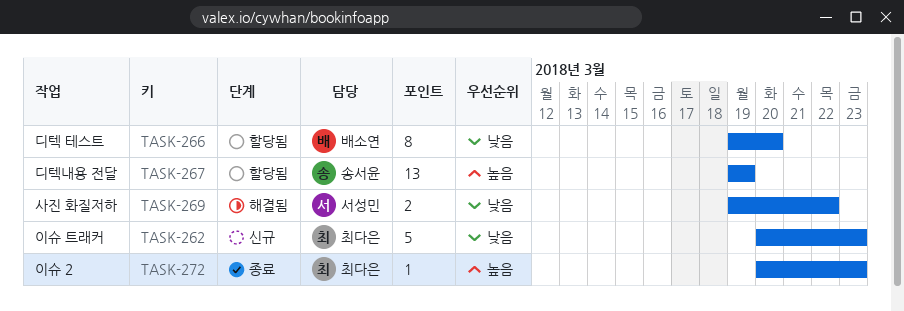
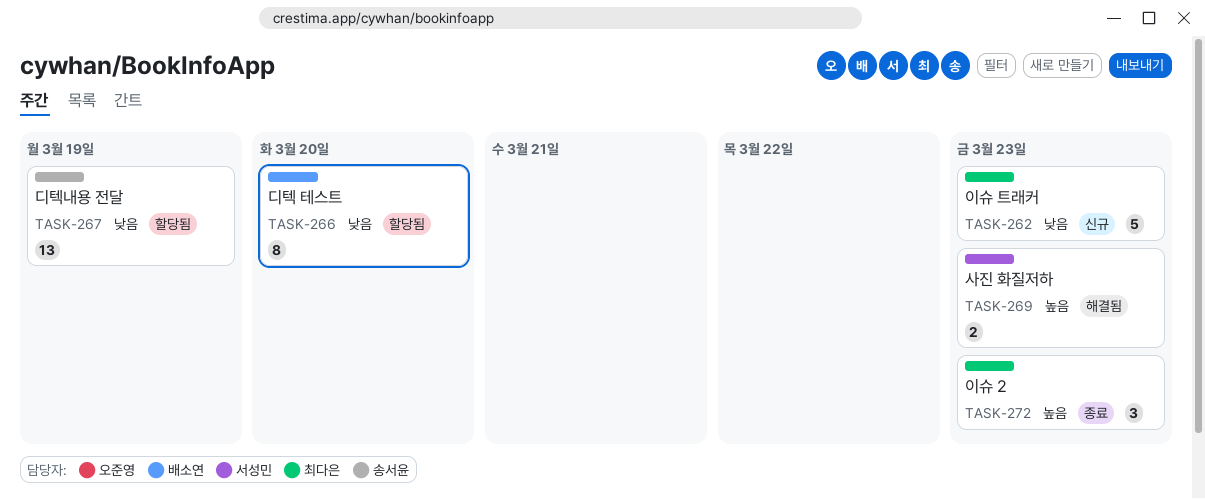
TASK-267, priority: 높음 -> 낮음
TASK-269, priority: 낮음 -> 높음
TASK-269, due: Mar 22 -> Mar 23
TASK-272, estimate: 1 -> 3

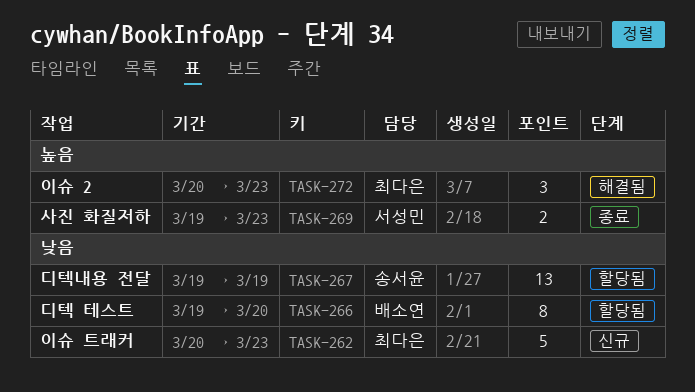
TASK-269, status: 해결됨 -> 종료
TASK-272, status: 종료 -> 해결됨

